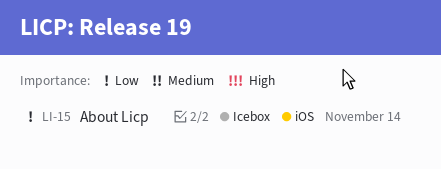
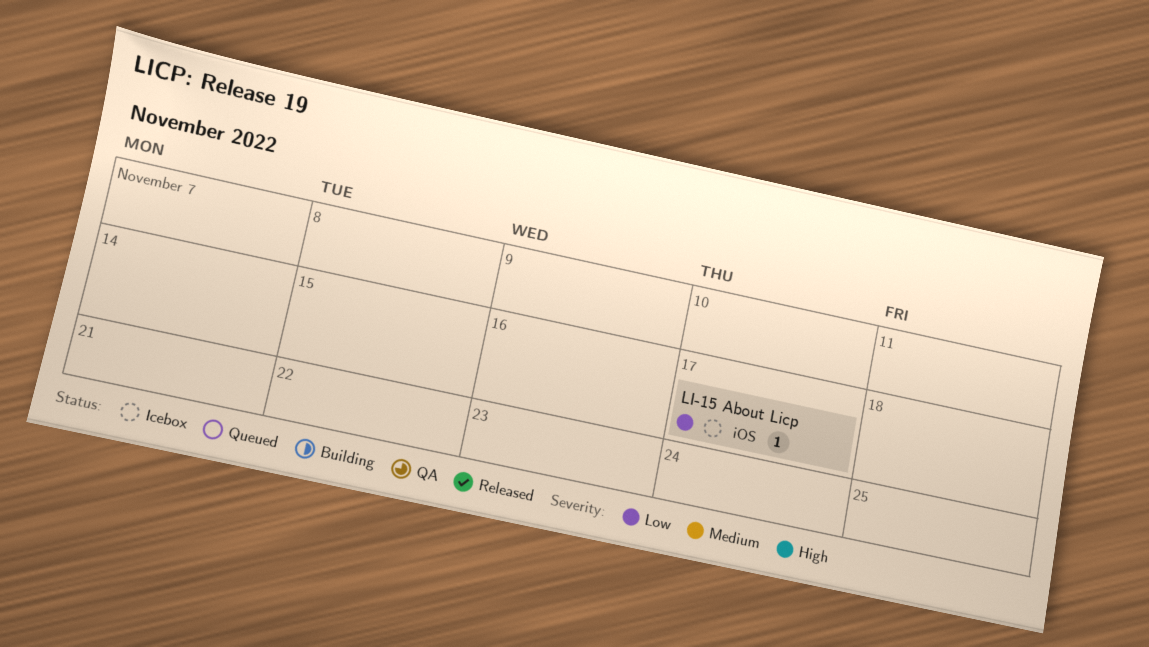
LI-15, due: Nov 14 -> Nov 17

